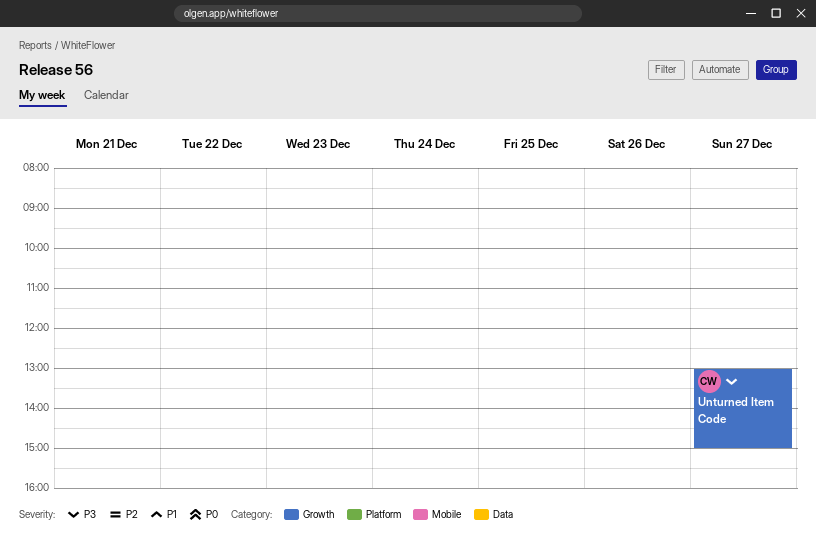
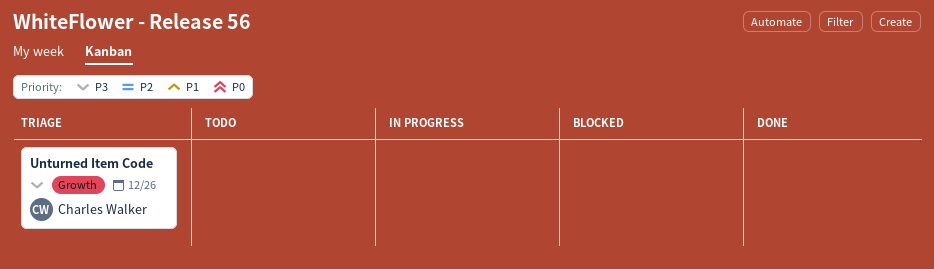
Unturned Item Code, day: Dec 27 -> Dec 26

